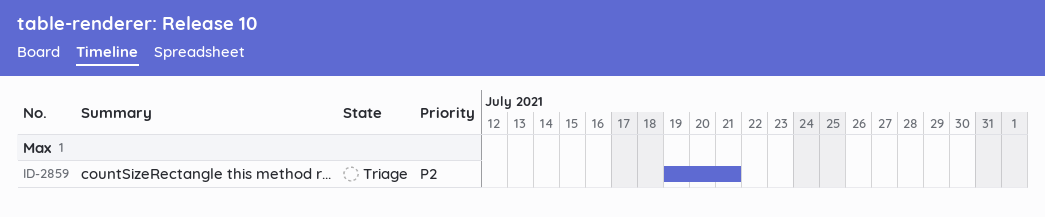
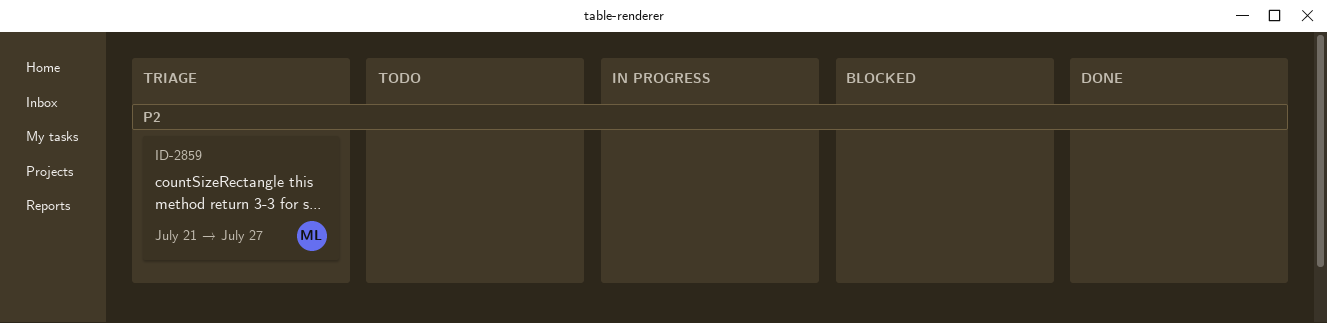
ID-2859, start: Jul 19 -> Jul 21
ID-2859, due: Jul 21 -> Jul 27

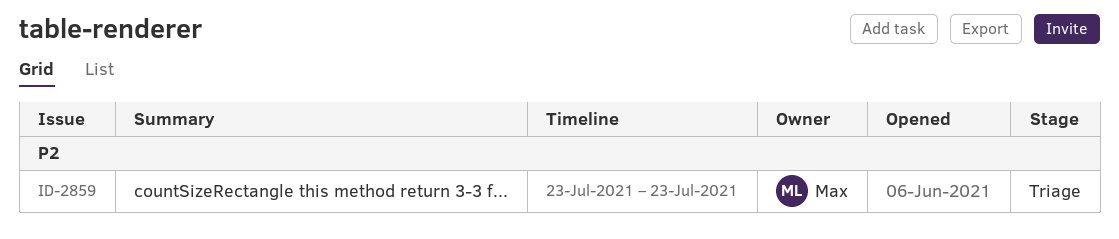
ID-2859, start: Jul 21 -> Jul 23
ID-2859, due: Jul 27 -> Jul 23

